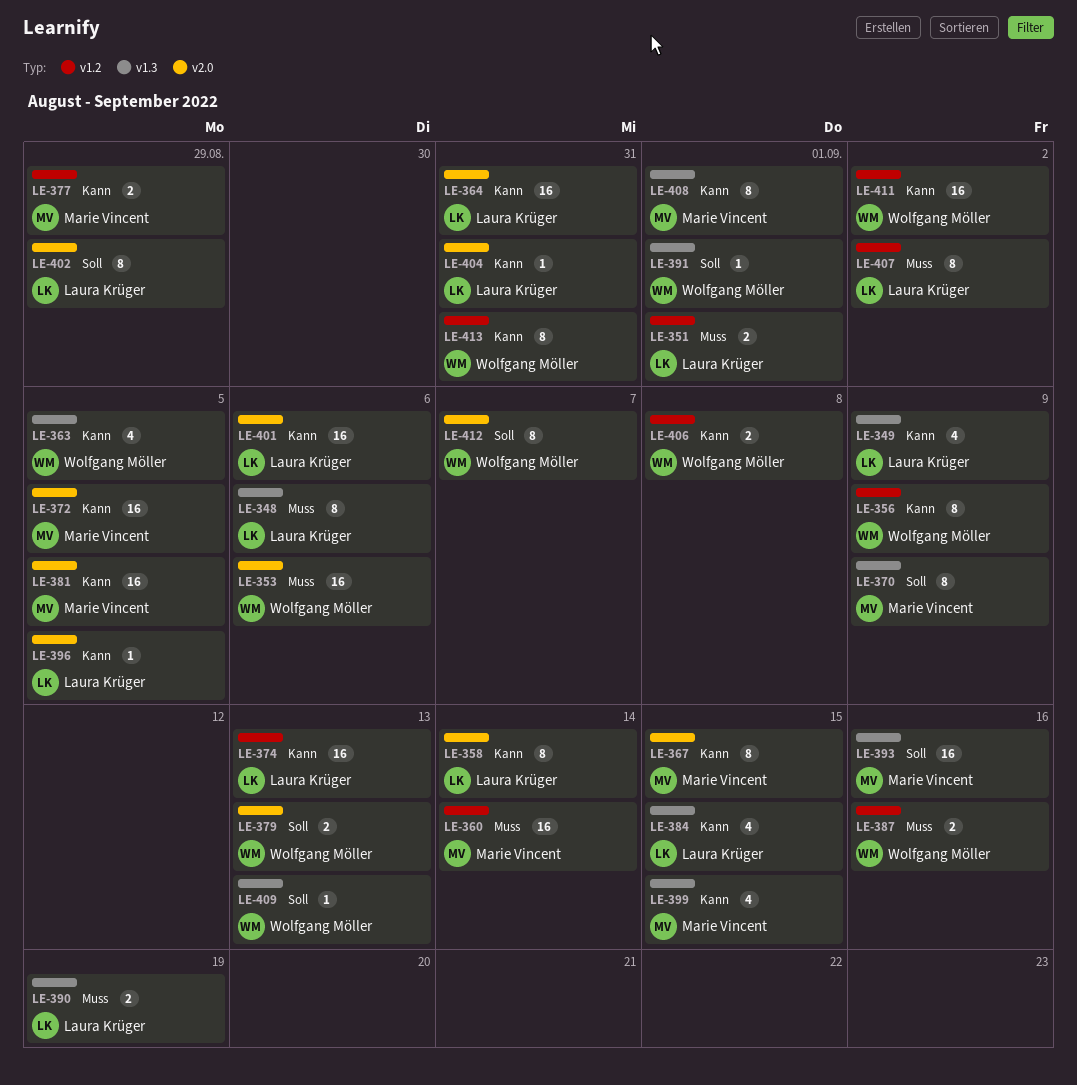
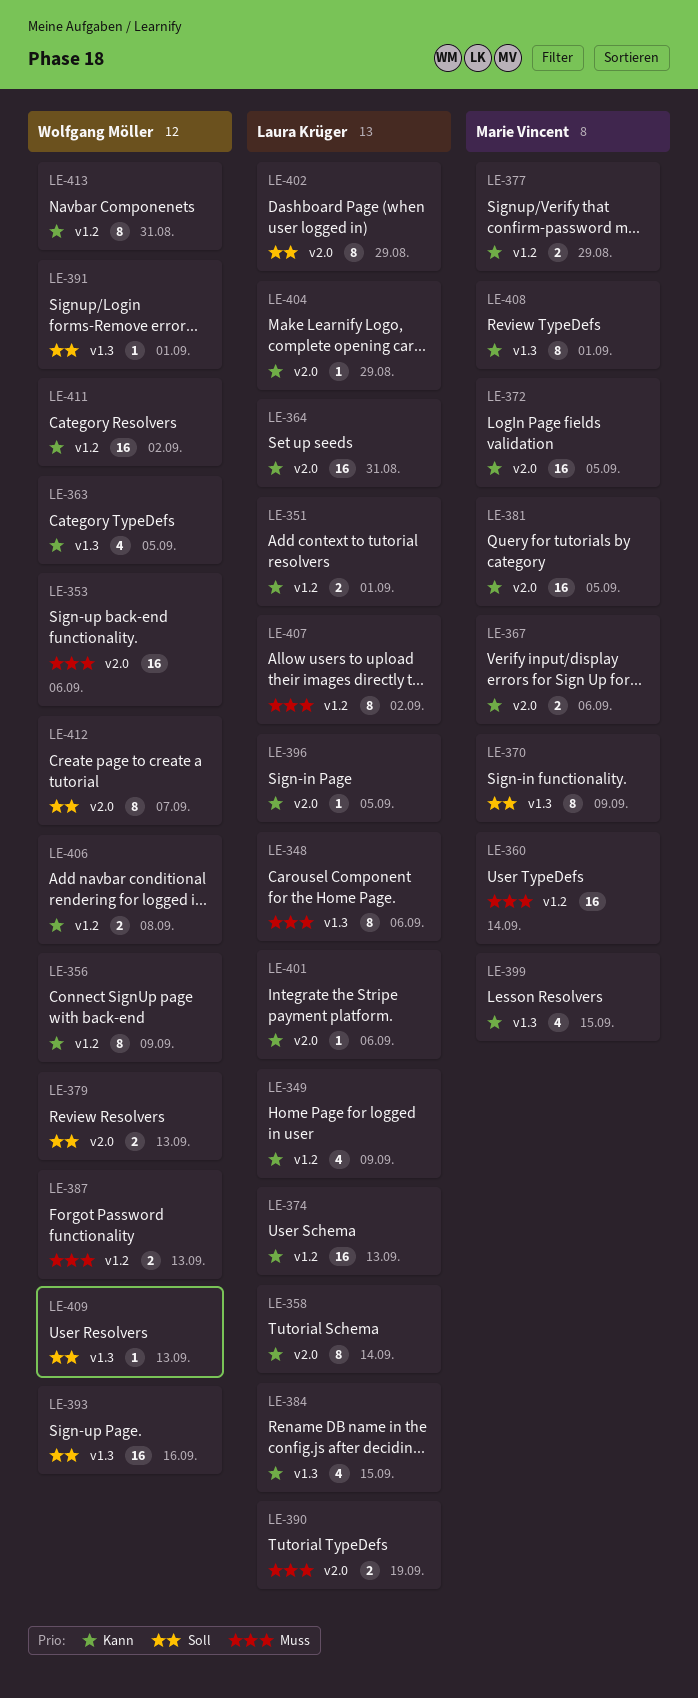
LE-349, label: v1.3 -> v1.2
LE-351, priority: Muss -> Kann
LE-367, estimate: 8 -> 2
LE-367, due: Sep 15 -> Sep 6
LE-387, due: Sep 16 -> Sep 13
LE-390, label: v1.3 -> v2.0
LE-393, owner: Marie Vincent -> Wolfgang Möller
LE-401, estimate: 16 -> 1
LE-404, due: Aug 31 -> Aug 29

